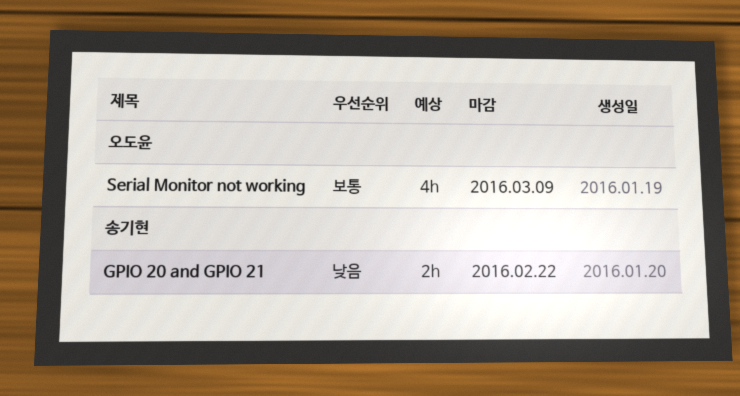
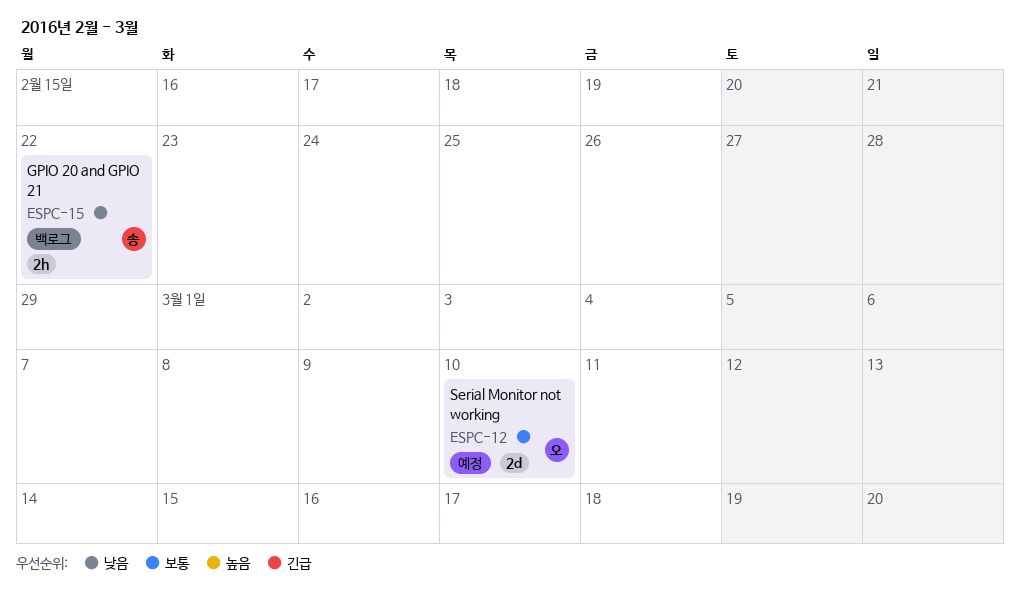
Serial Monitor not working, estimate: 4h -> 2d
Serial Monitor not working, due: Mar 9 -> Mar 10

